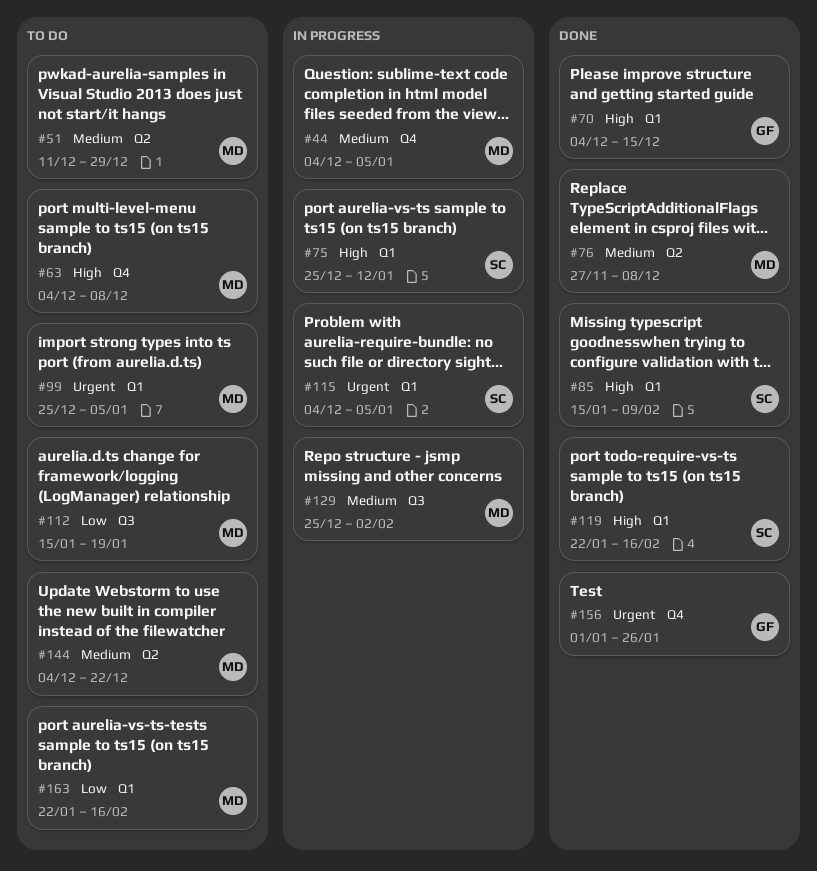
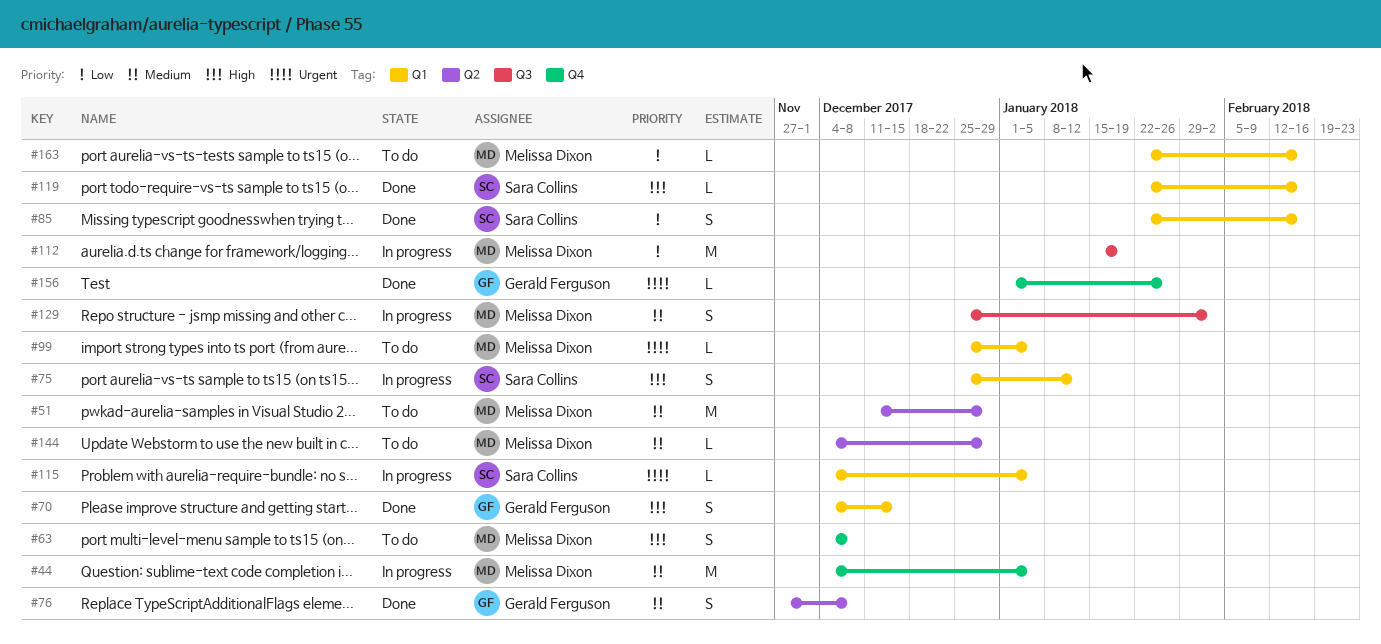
#76, owner: Melissa Dixon -> Gerald Ferguson
#85, priority: High -> Low
#85, start: Jan 15 -> Jan 22
#85, due: Feb 9 -> Feb 16
#112, status: To do -> In progress
#144, due: Dec 22 -> Dec 29

